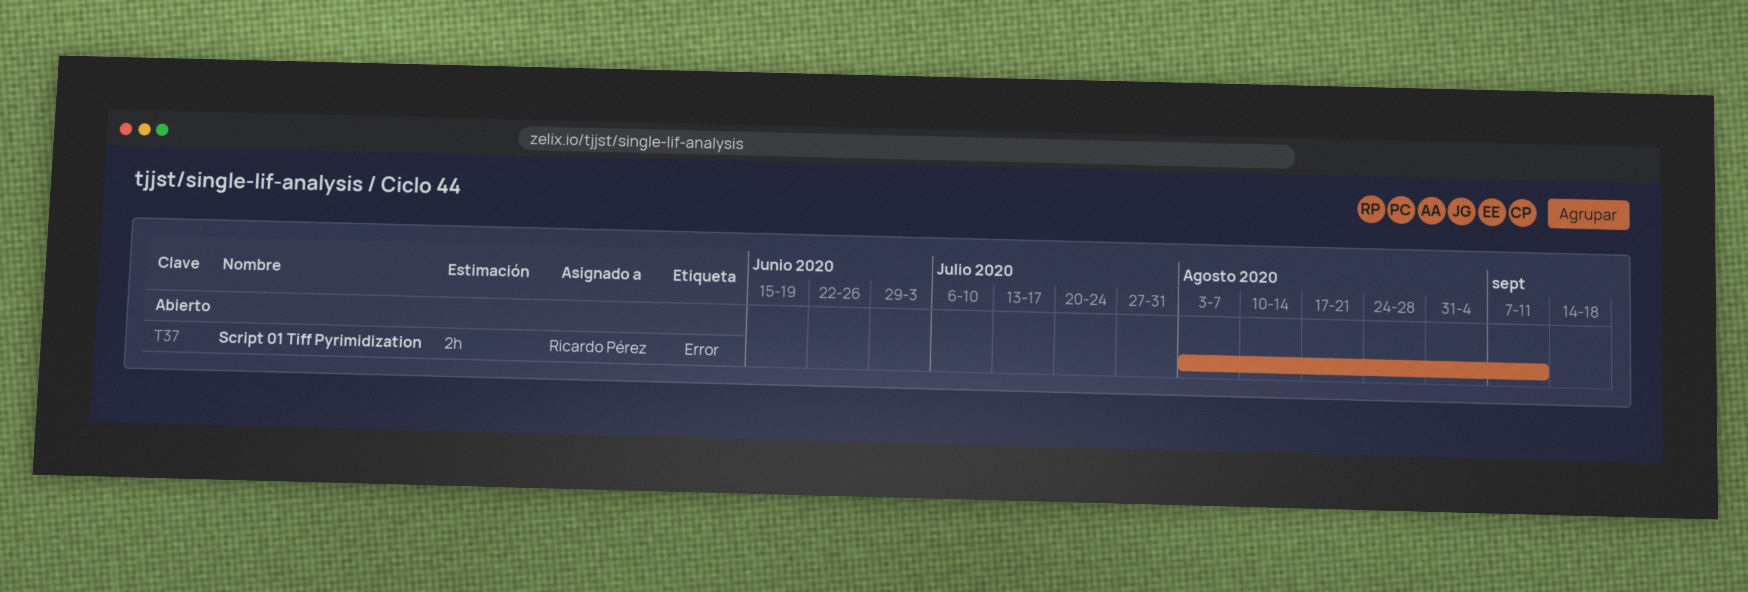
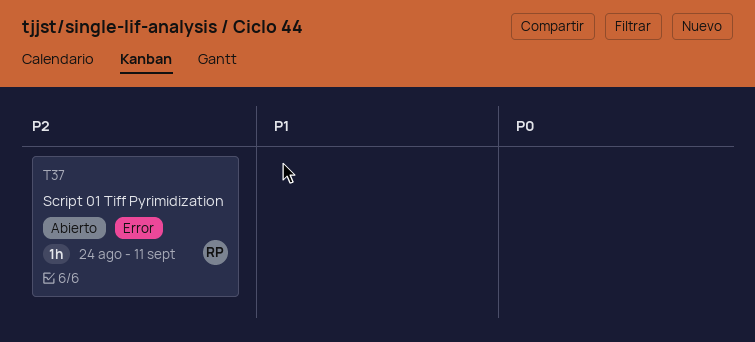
T37, estimate: 2h -> 1h
T37, start: Aug 3 -> Aug 24

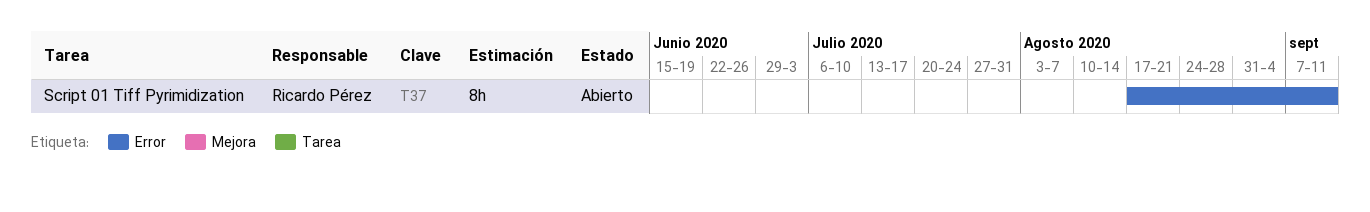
T37, estimate: 1h -> 8h
T37, start: Aug 24 -> Aug 17

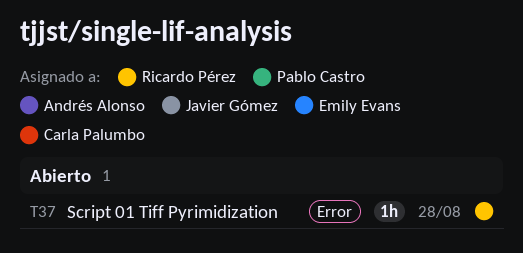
T37, estimate: 8h -> 1h
T37, due: Sep 11 -> Aug 28

